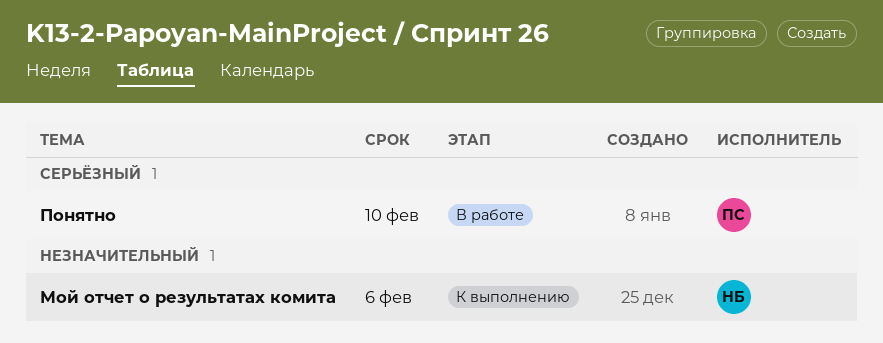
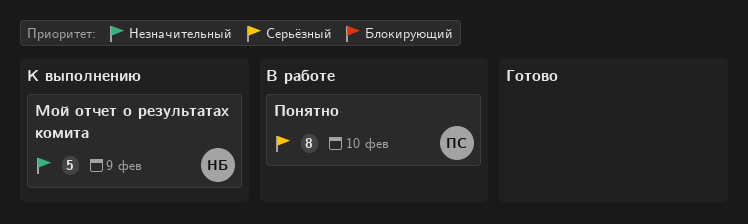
Мой отчет о результатах комита, due: Feb 6 -> Feb 9

